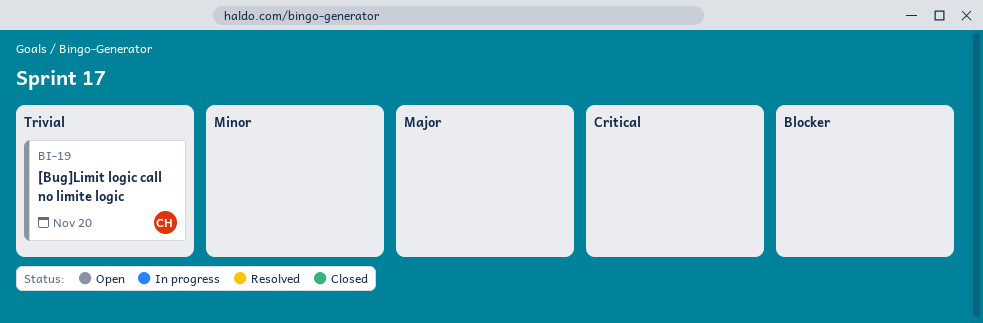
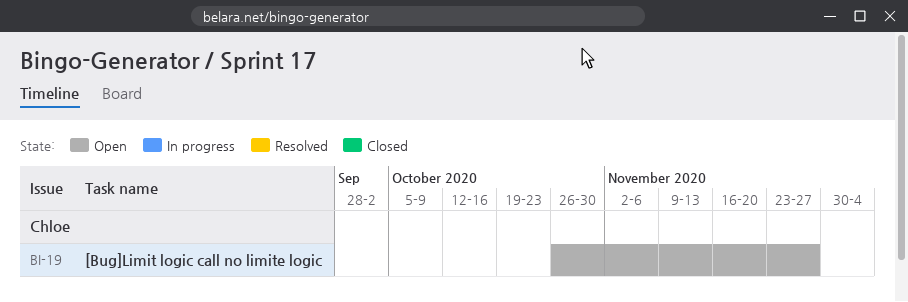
BI-19, due: Nov 20 -> Nov 27

